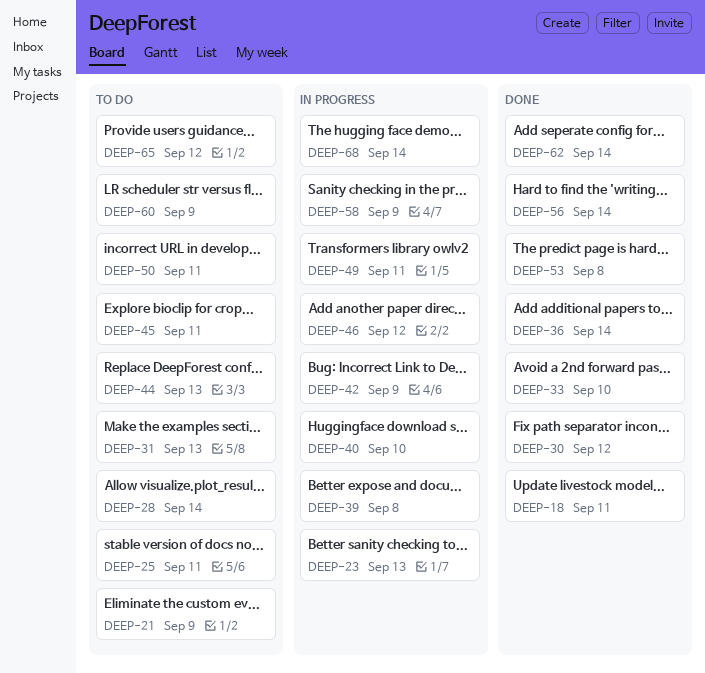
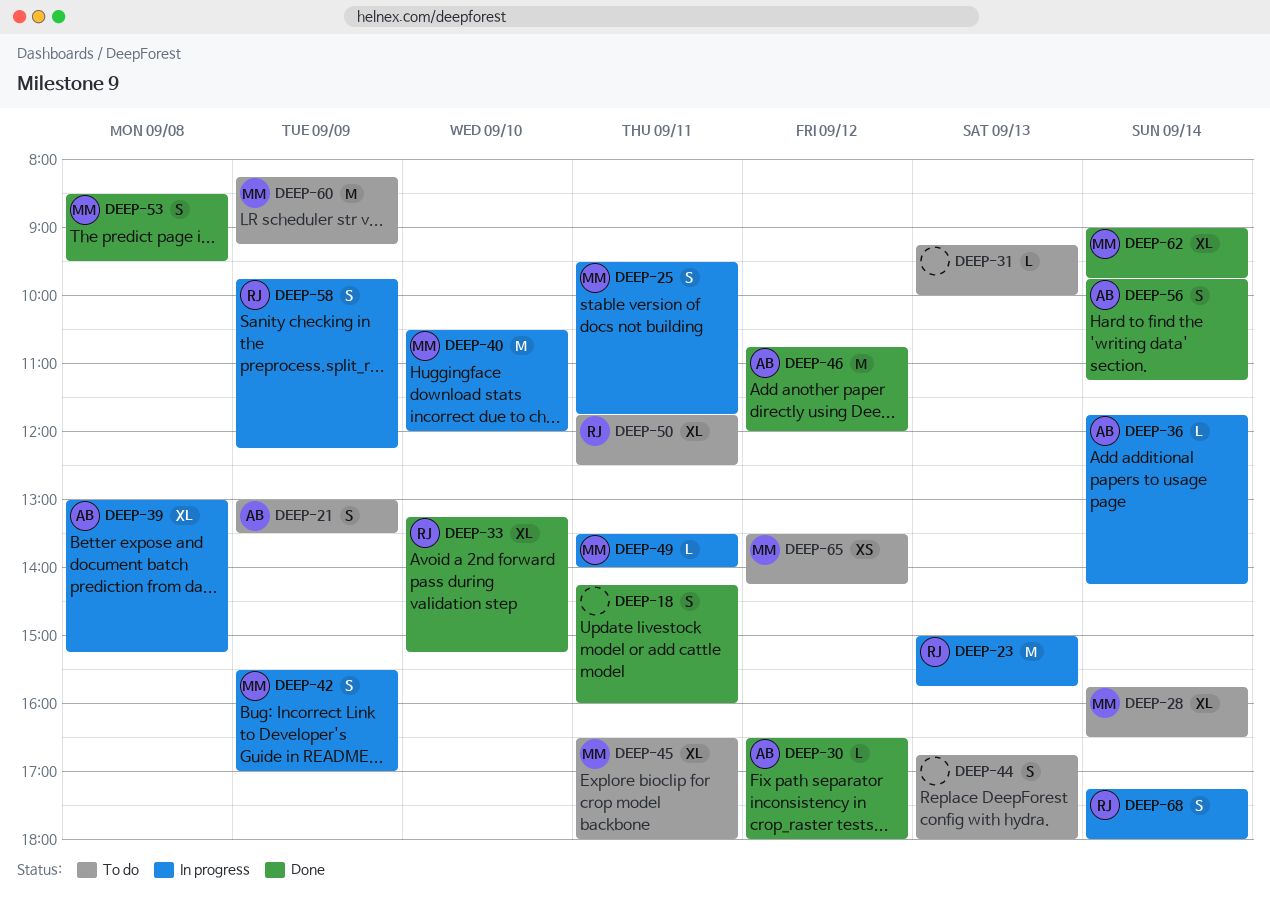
DEEP-25, status: To do -> In progress
DEEP-36, status: Done -> In progress
DEEP-46, status: In progress -> Done

